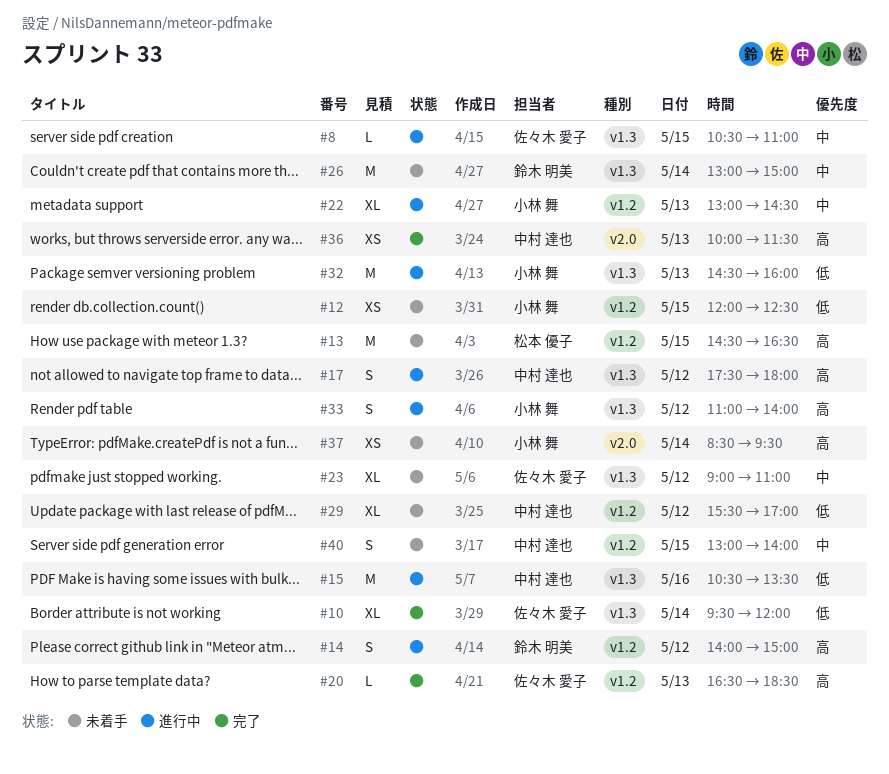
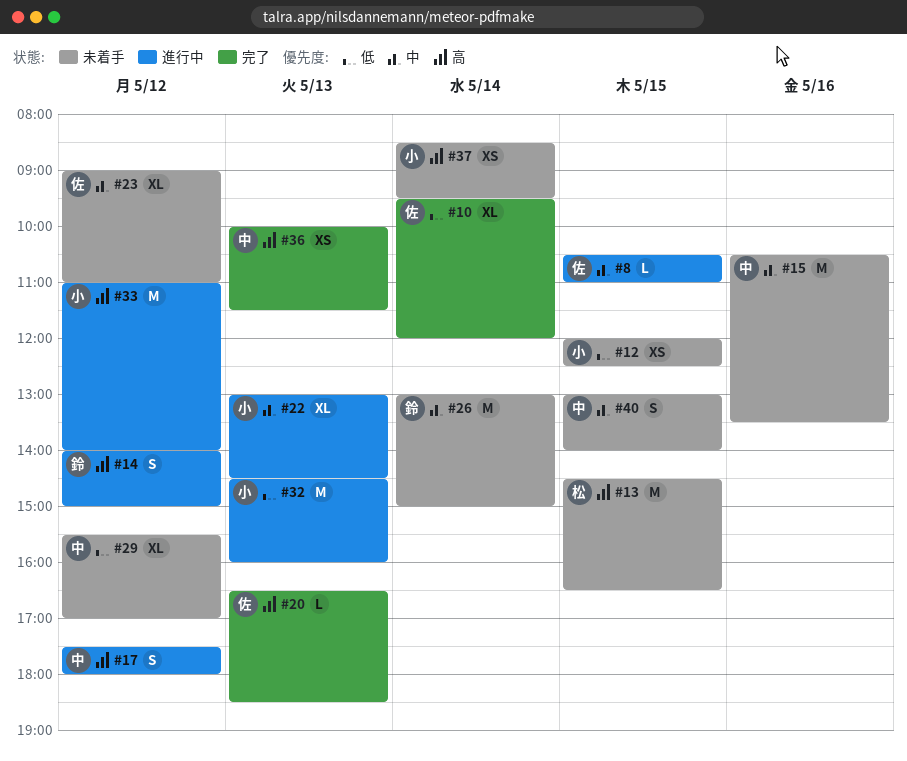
#15, status: 進行中 -> 未着手
#15, priority: 低 -> 中
#33, estimate: S -> M

